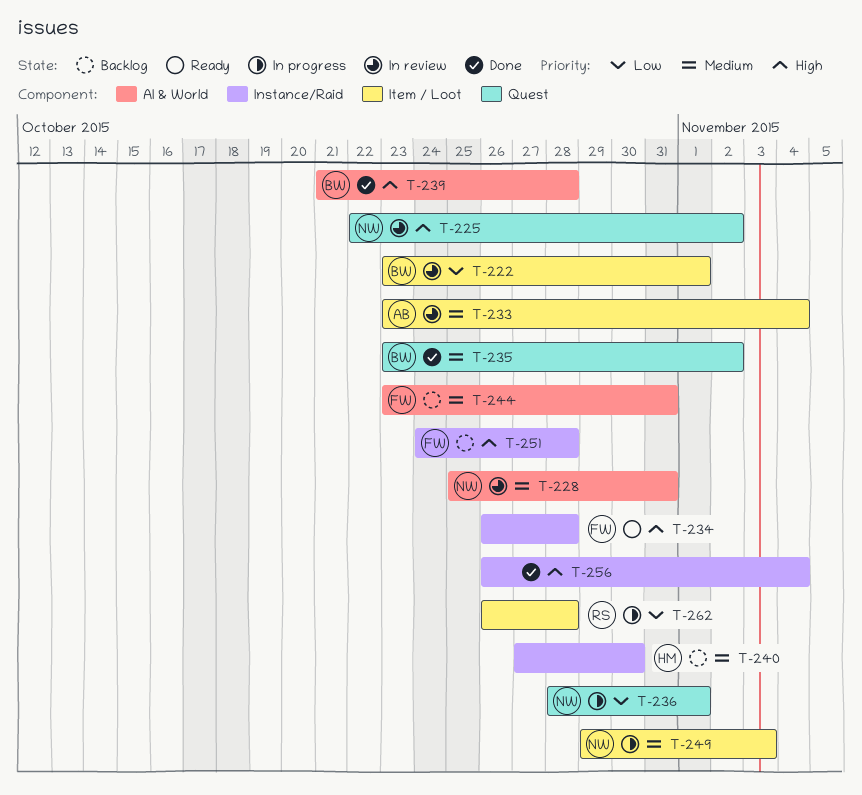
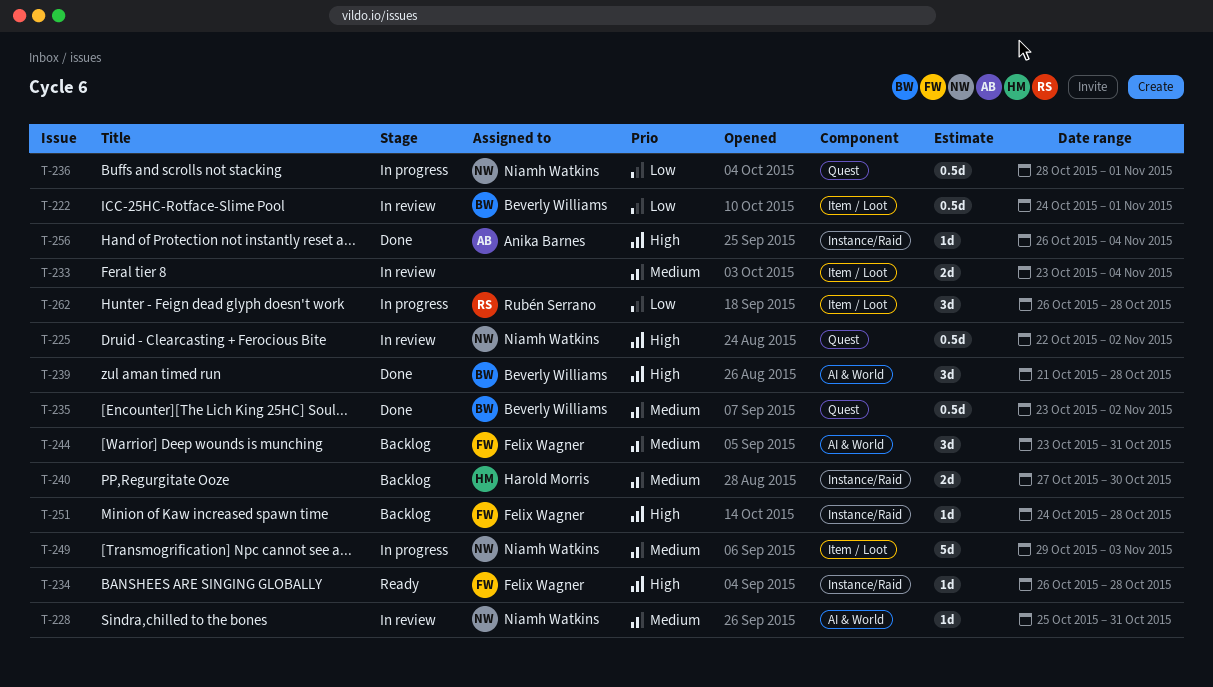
T-222, start: Oct 23 -> Oct 24
T-233, owner: Anika Barnes -> none
T-256, owner: none -> Anika Barnes

